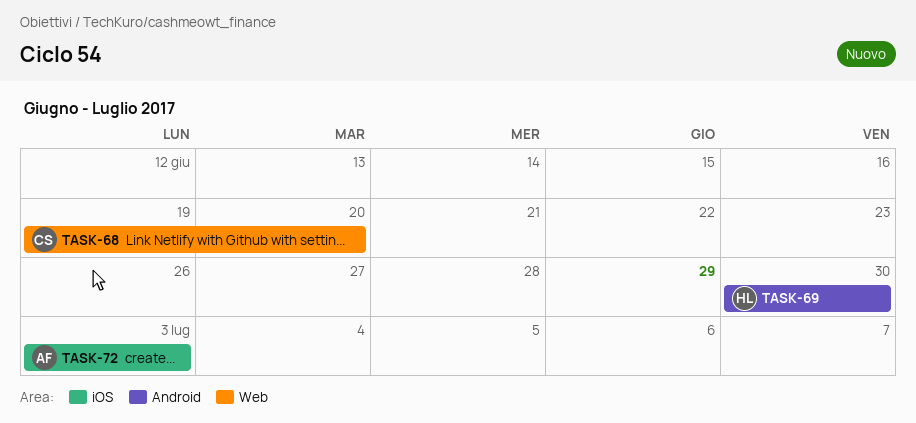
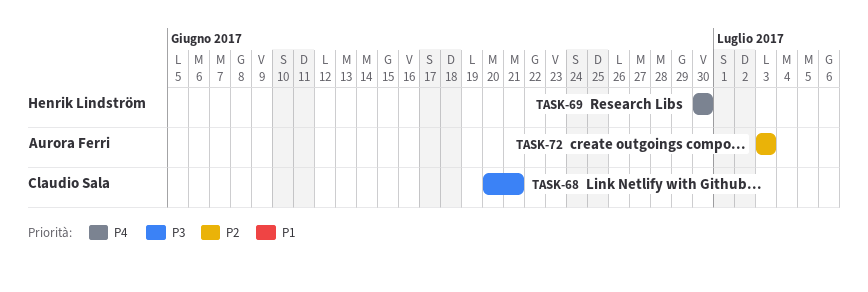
TASK-68, start: Jun 19 -> Jun 20
TASK-68, due: Jun 20 -> Jun 21

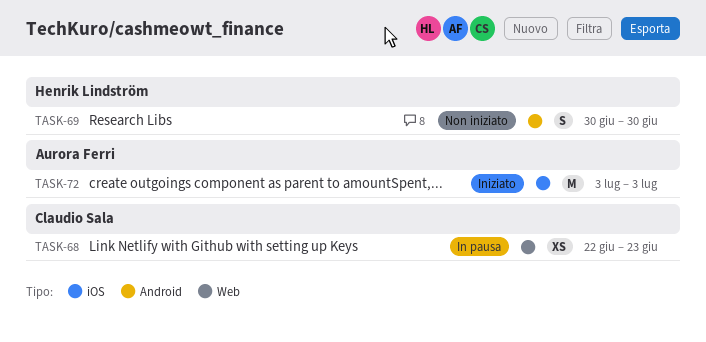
TASK-68, start: Jun 20 -> Jun 22
TASK-68, due: Jun 21 -> Jun 23

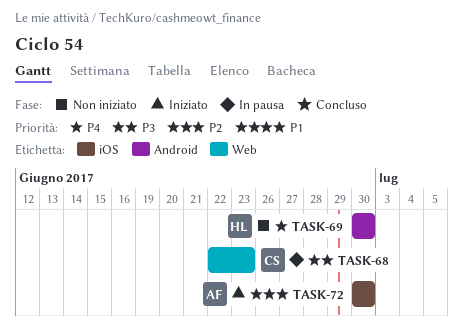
TASK-72, start: Jul 3 -> Jun 30
TASK-72, due: Jul 3 -> Jun 30

